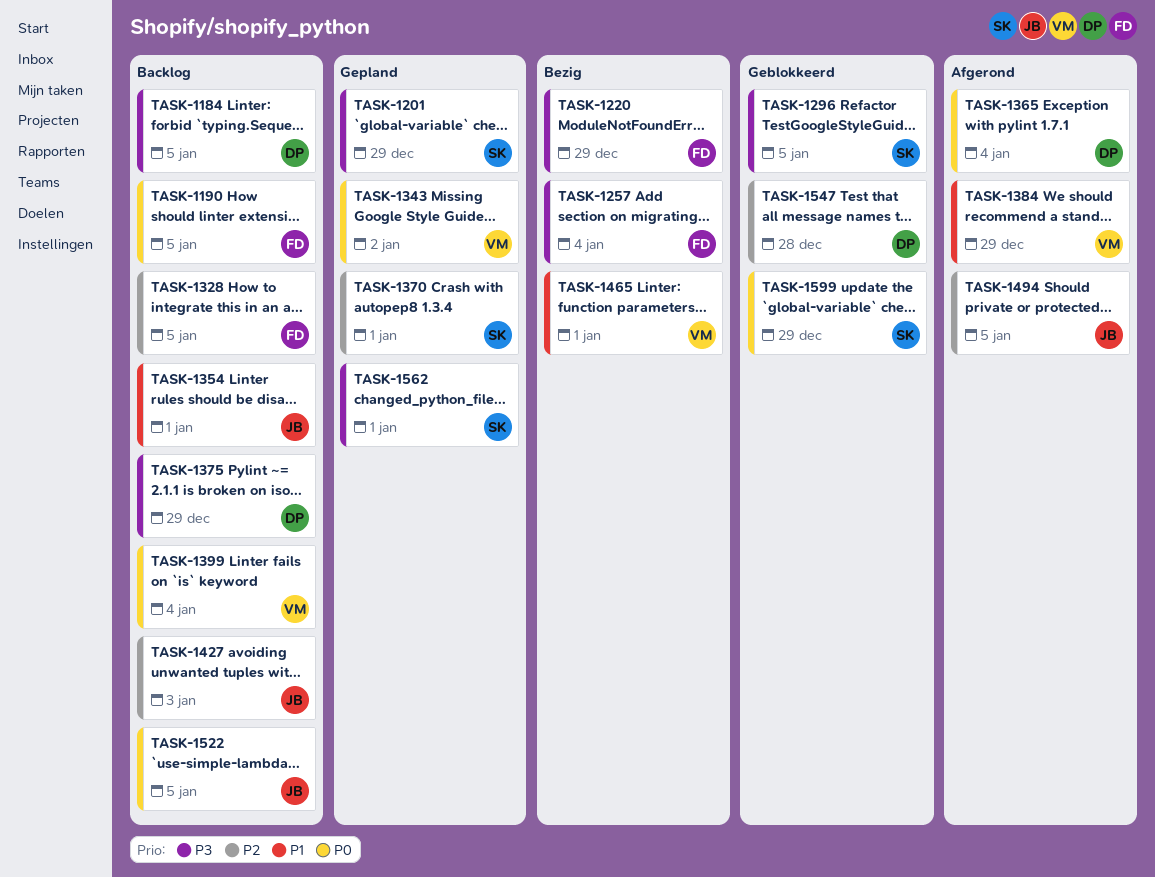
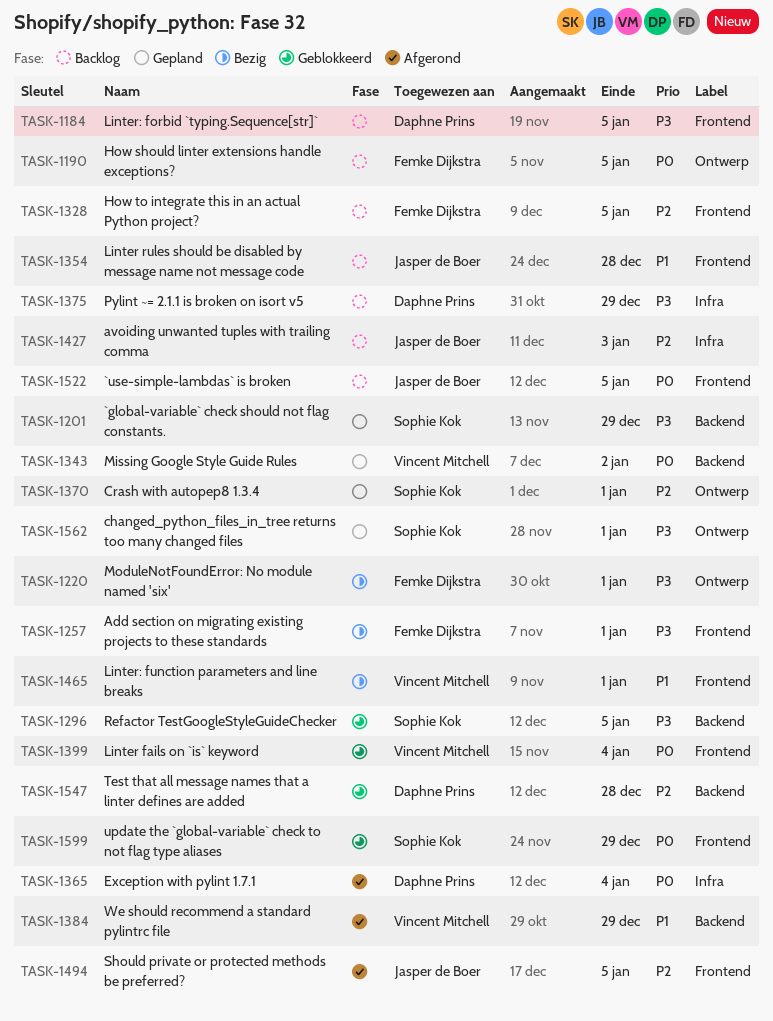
TASK-1220, due: Dec 29 -> Jan 1
TASK-1257, due: Jan 4 -> Jan 1
TASK-1354, due: Jan 1 -> Dec 28
TASK-1399, status: Backlog -> Geblokkeerd

